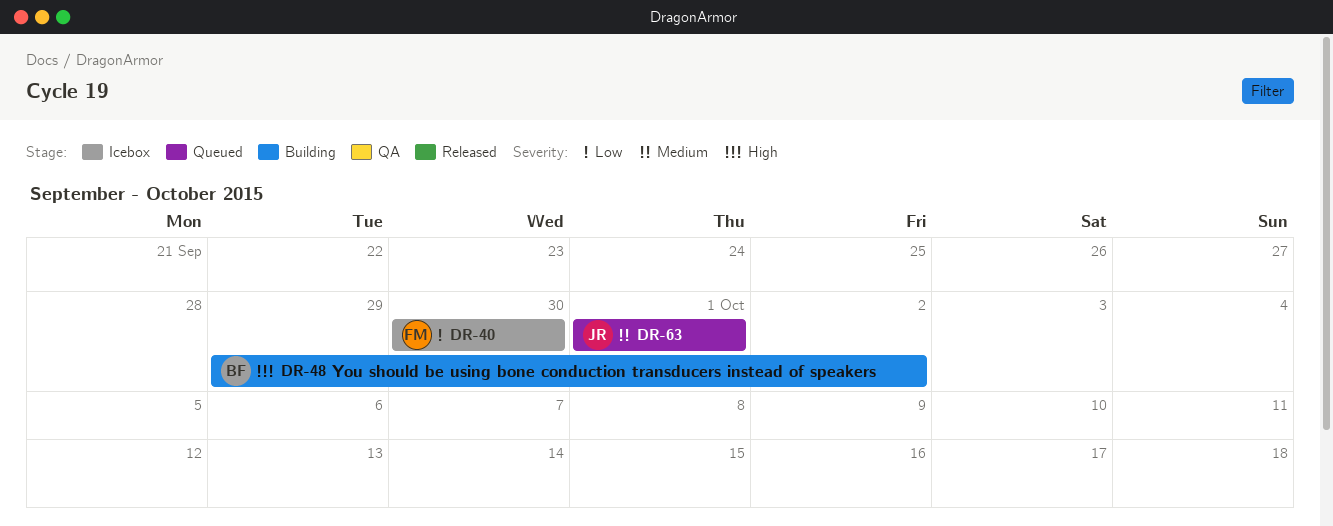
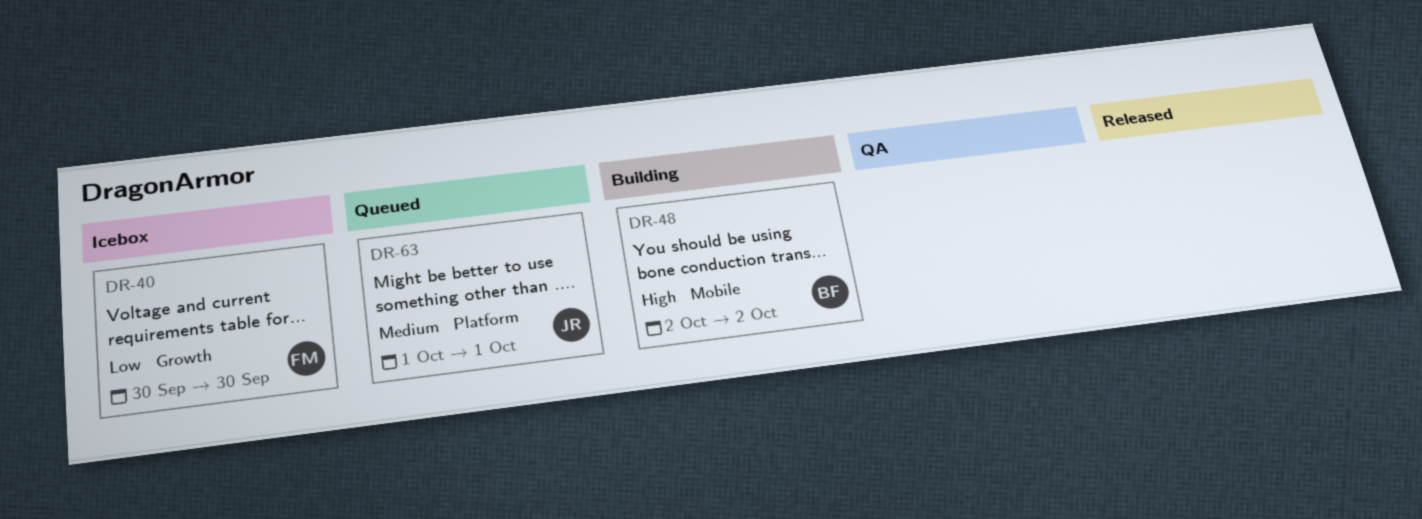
DR-48, start: Sep 29 -> Oct 2

